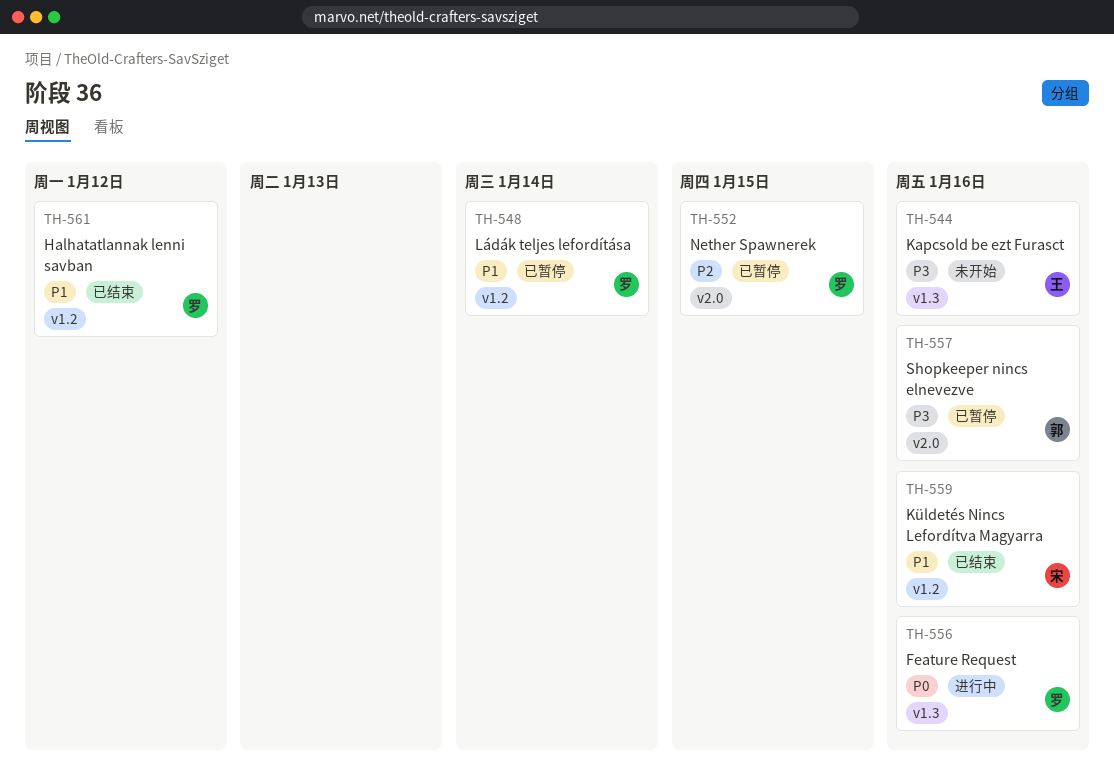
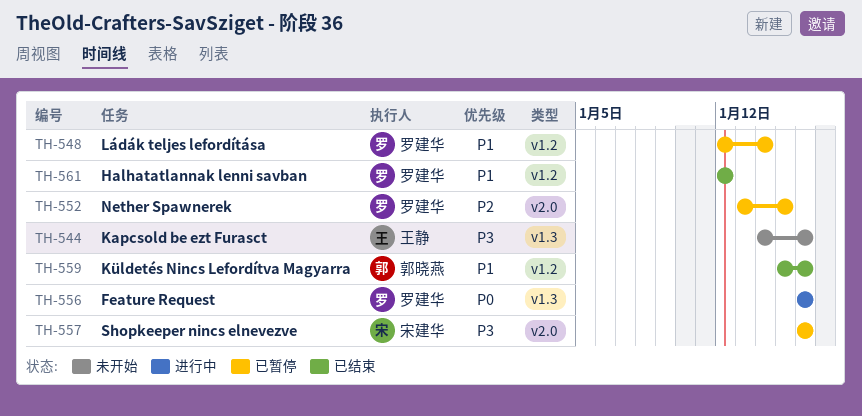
TH-557, owner: 郭晓燕 -> 宋建华
TH-559, owner: 宋建华 -> 郭晓燕

